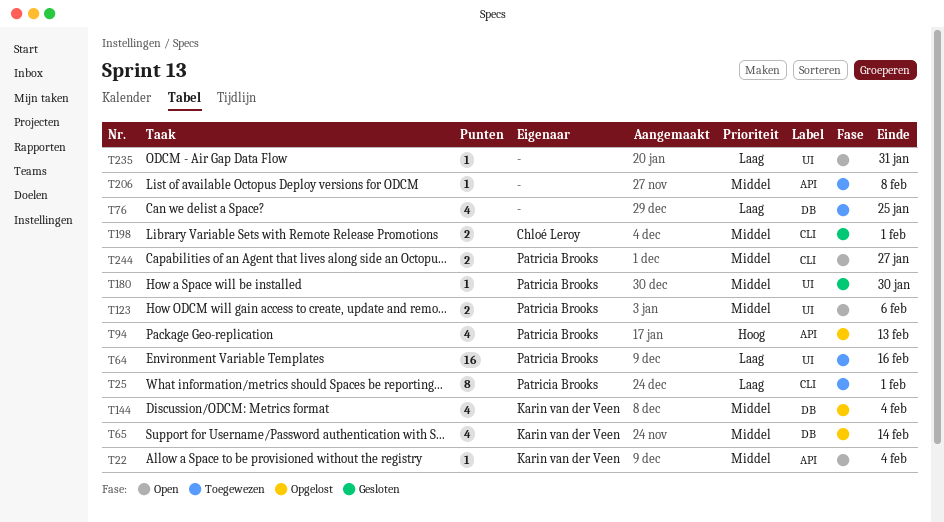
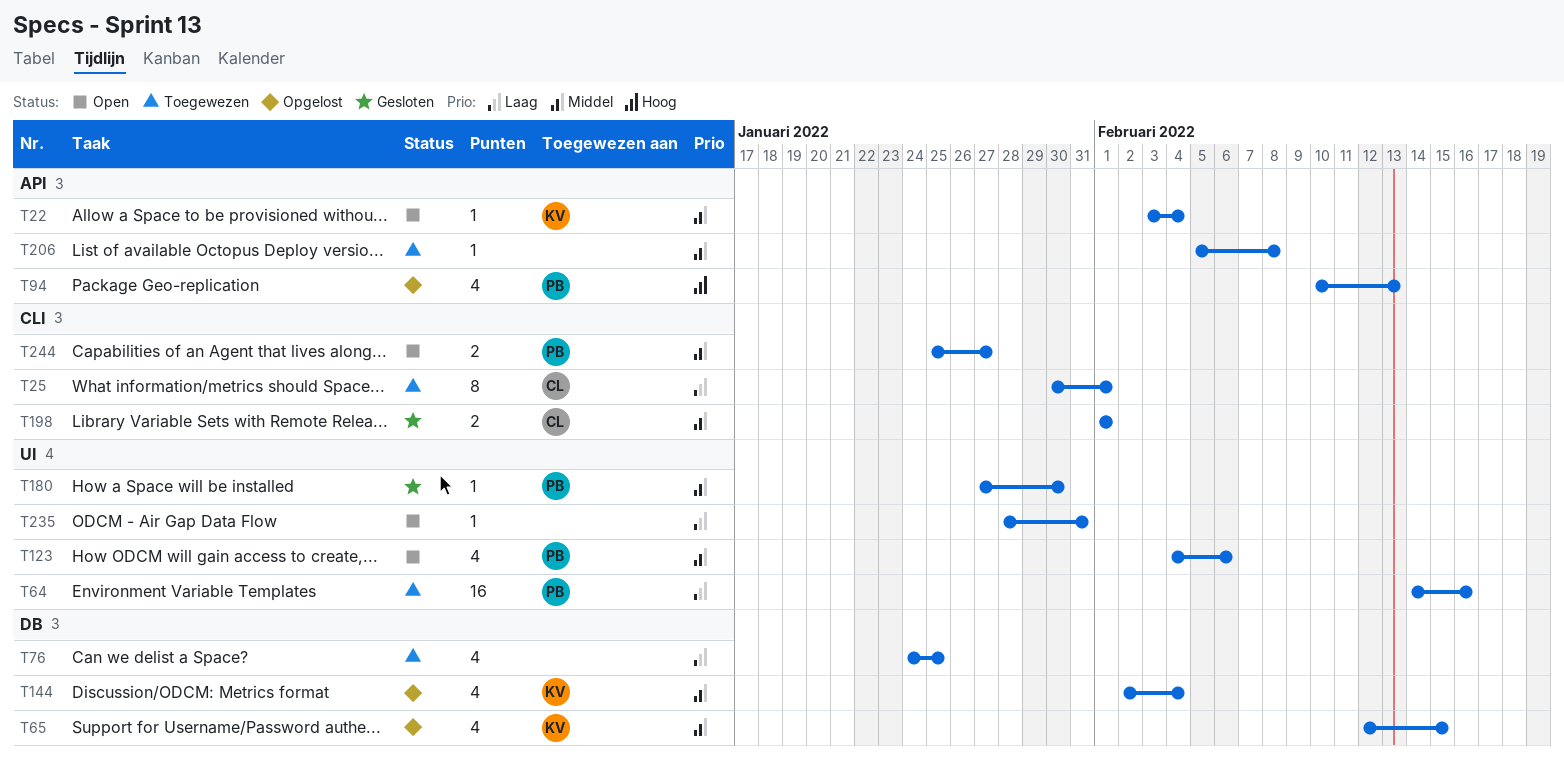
T25, owner: Patricia Brooks -> Chloé Leroy
T65, due: Feb 14 -> Feb 15
T123, estimate: 2 -> 4

